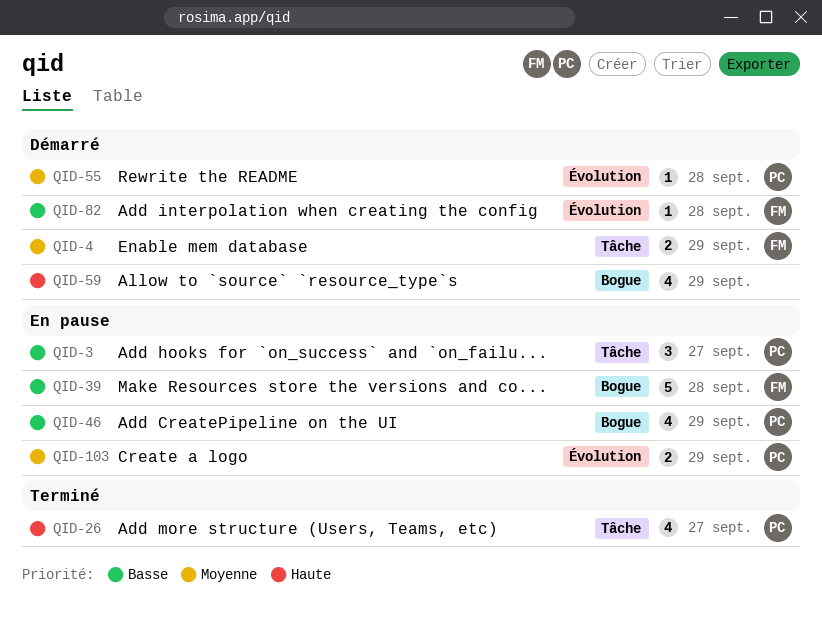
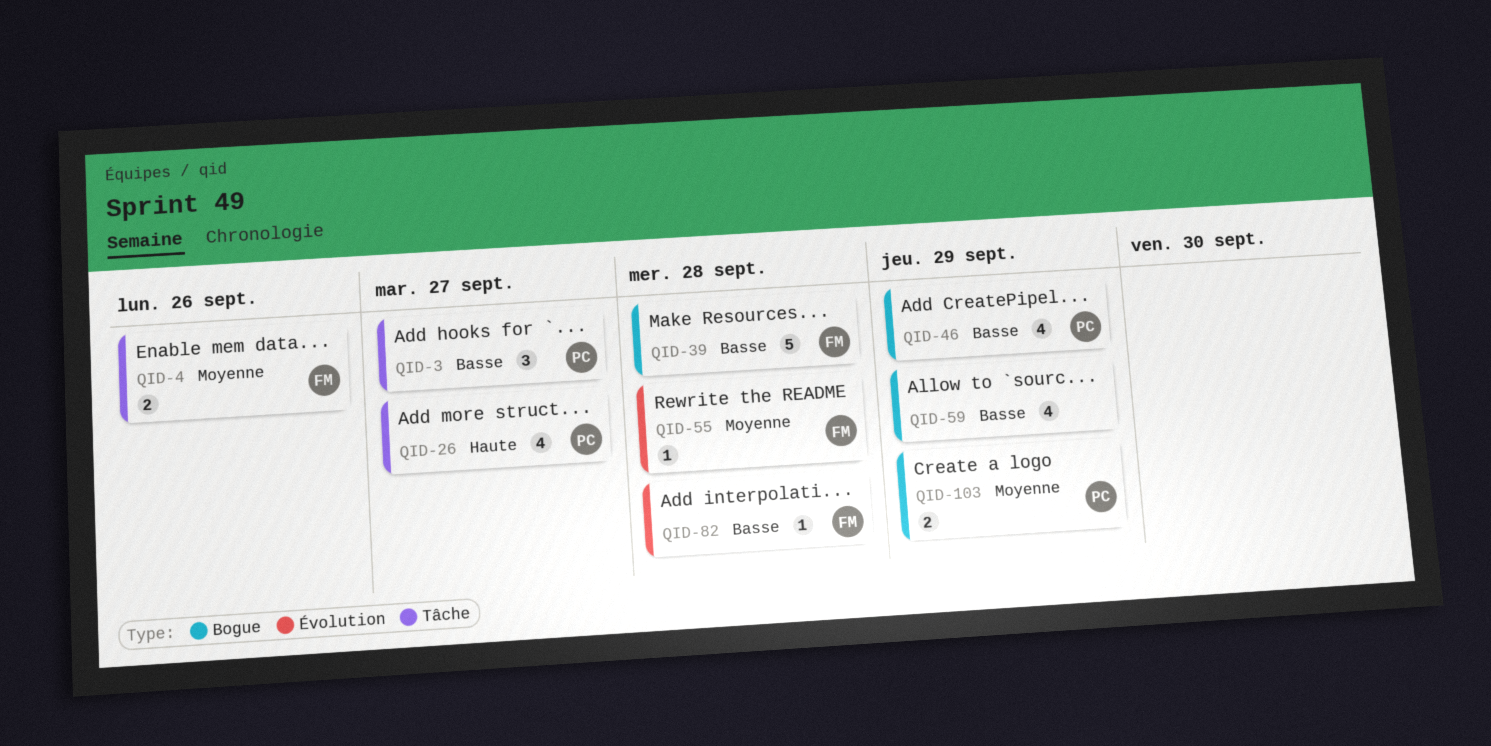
QID-4, due: Sep 29 -> Sep 26
QID-55, owner: PC -> FM
QID-59, priority: Haute -> Basse
QID-103, label: Évolution -> Bogue

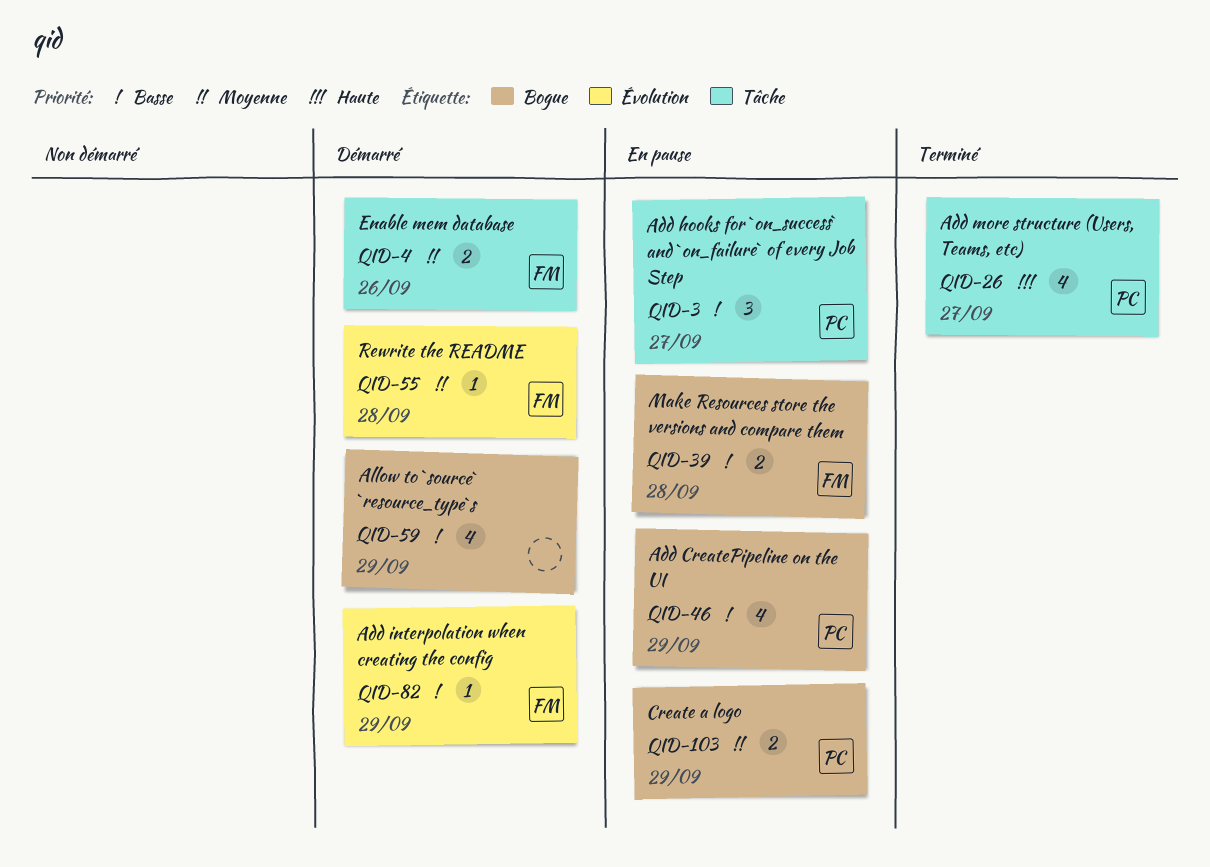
QID-39, estimate: 5 -> 2
QID-82, due: Sep 28 -> Sep 29

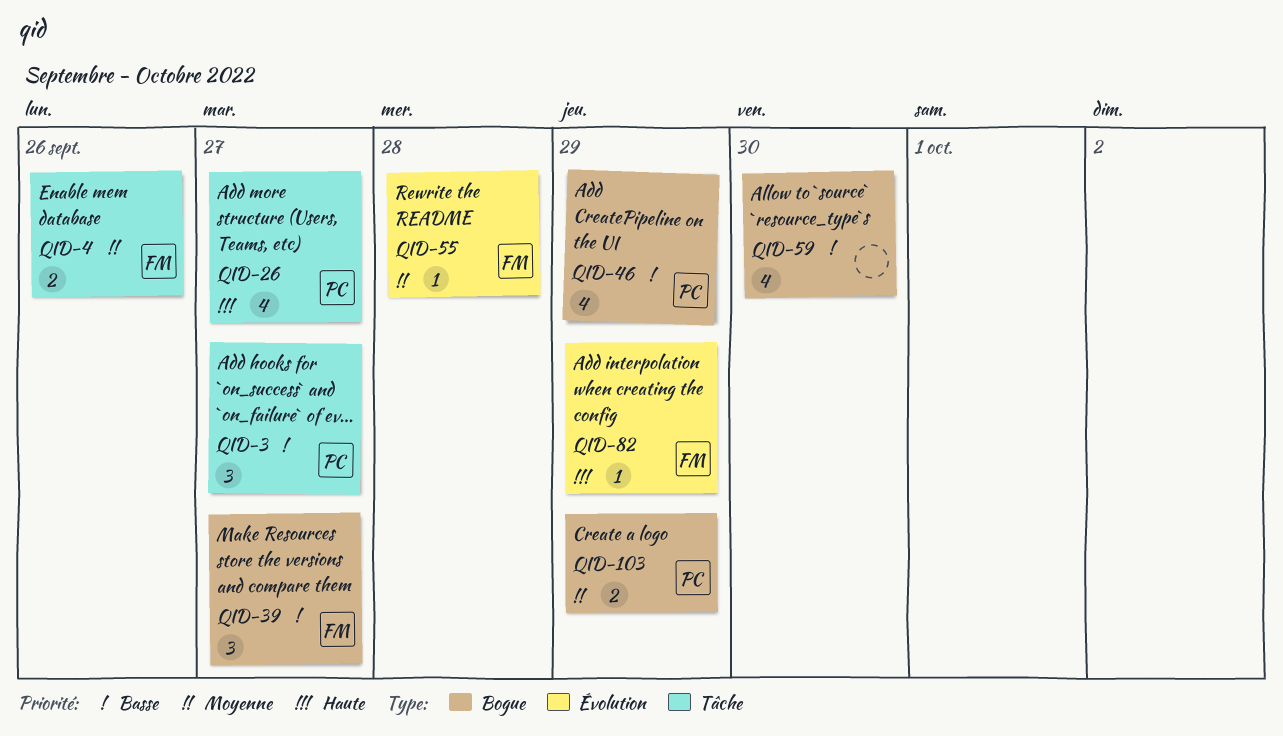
QID-39, estimate: 2 -> 3
QID-39, due: Sep 28 -> Sep 27
QID-59, due: Sep 29 -> Sep 30
QID-82, priority: Basse -> Haute

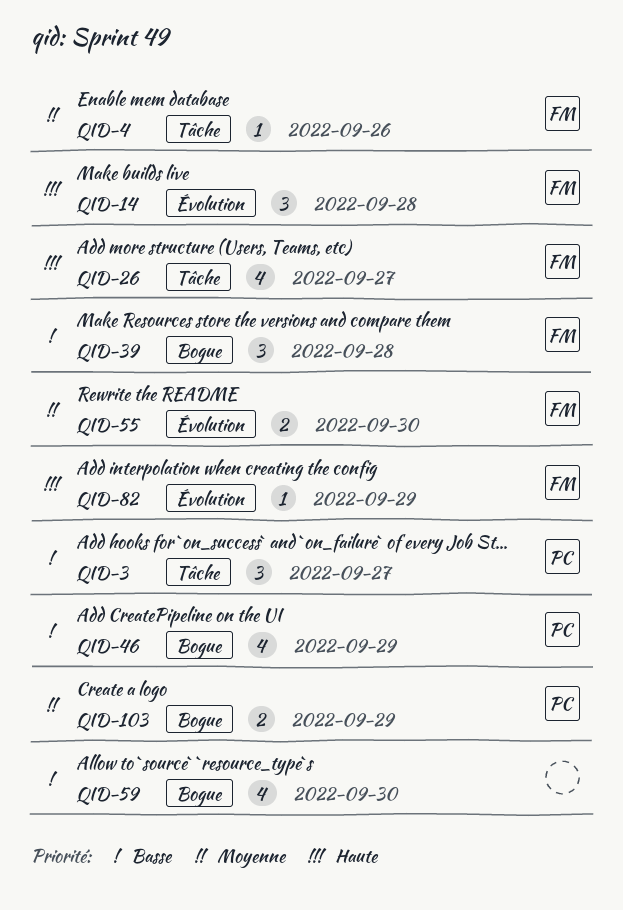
QID-4, estimate: 2 -> 1
QID-14: none -> present
QID-26, owner: PC -> FM
QID-39, due: Sep 27 -> Sep 28
QID-55, estimate: 1 -> 2
QID-55, due: Sep 28 -> Sep 30

